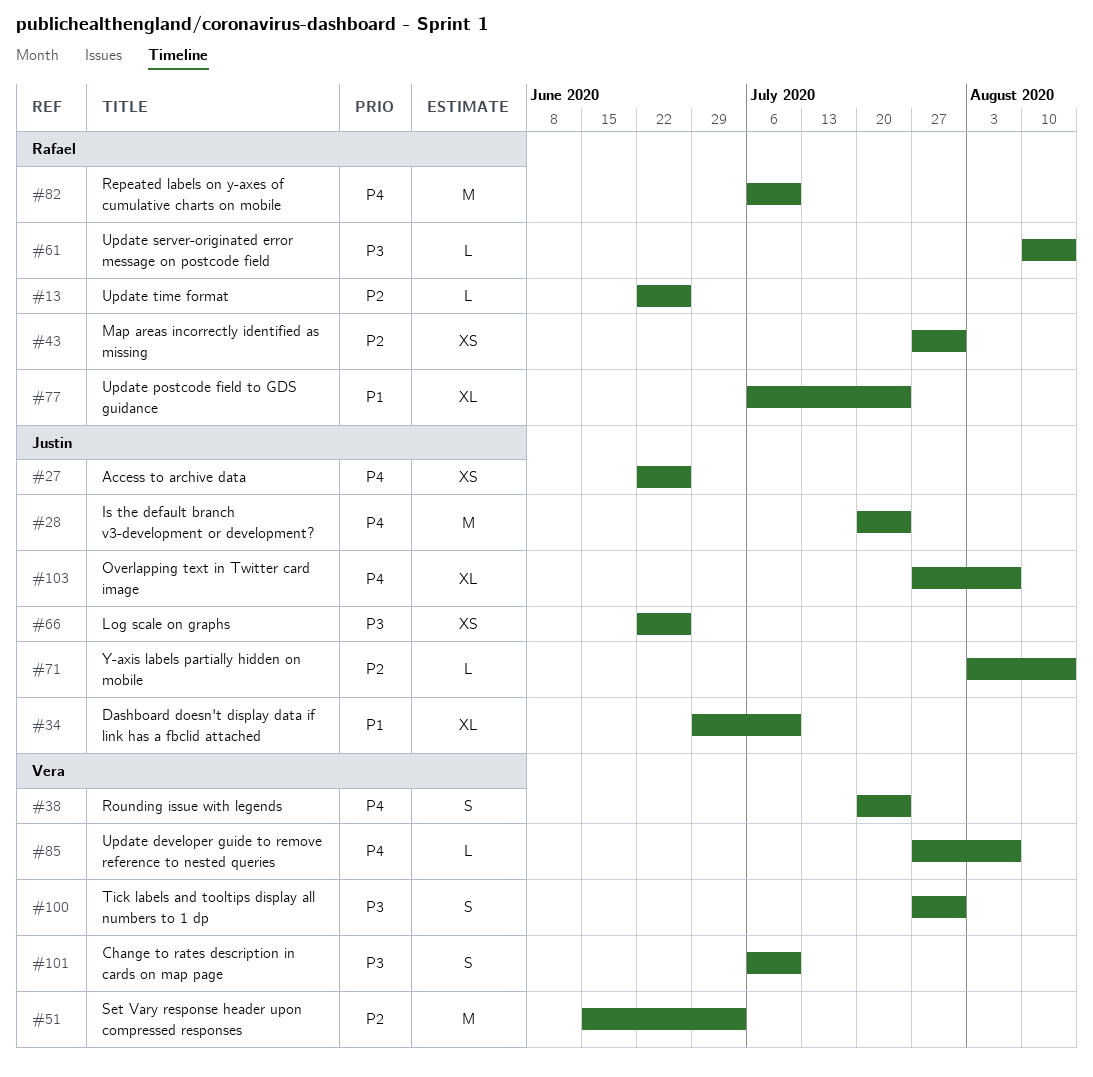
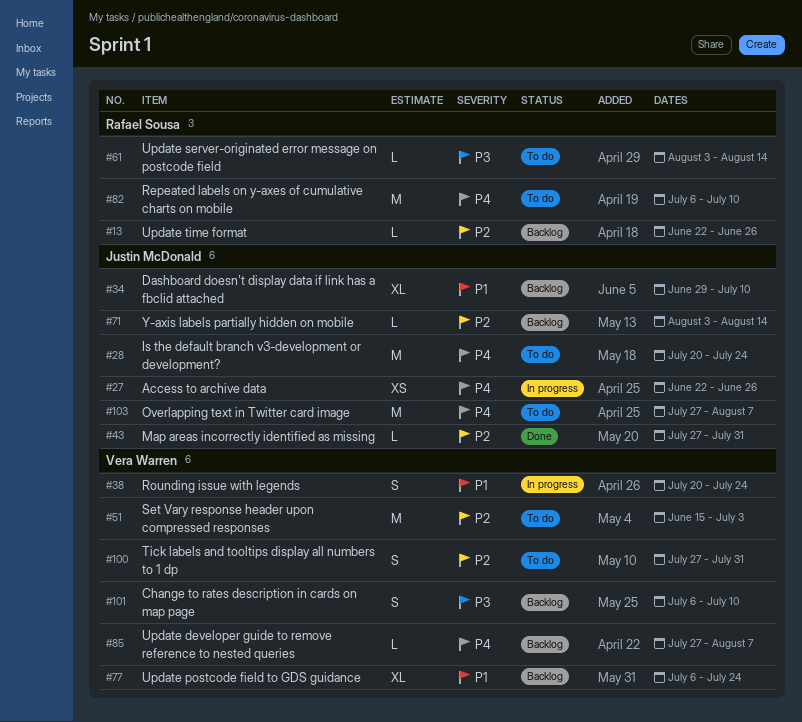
#38, priority: P4 -> P1
#43, owner: Rafael Sousa -> Justin McDonald
#43, estimate: XS -> L
#61, start: Aug 10 -> Aug 3
#66: present -> none
#77, owner: Rafael Sousa -> Vera Warren
#100, priority: P3 -> P2
#103, estimate: XL -> M

